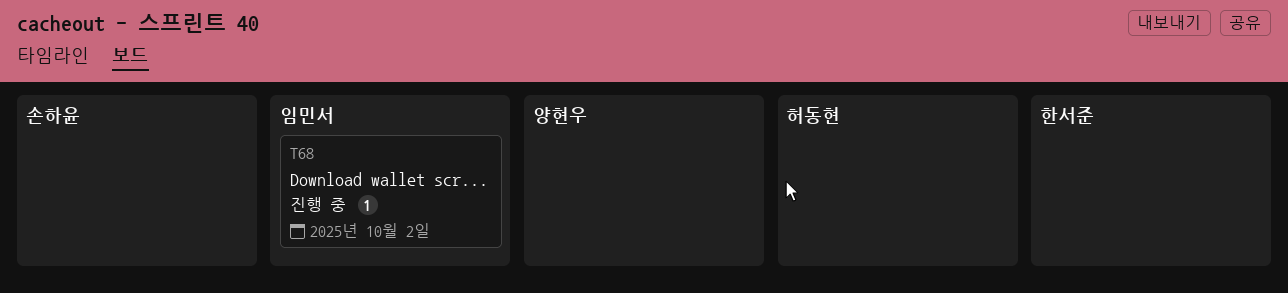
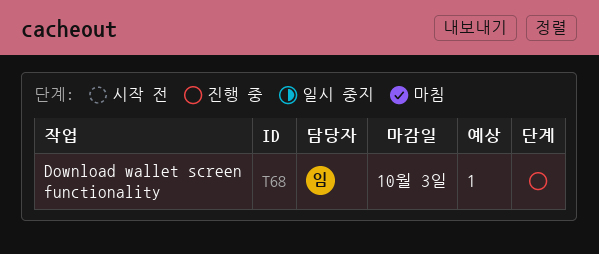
T68, due: Oct 2 -> Oct 3

